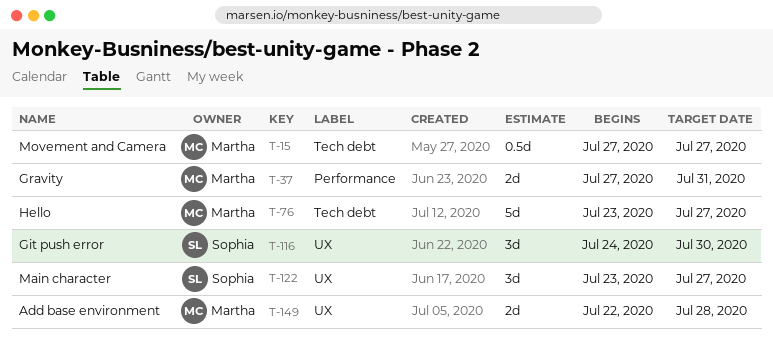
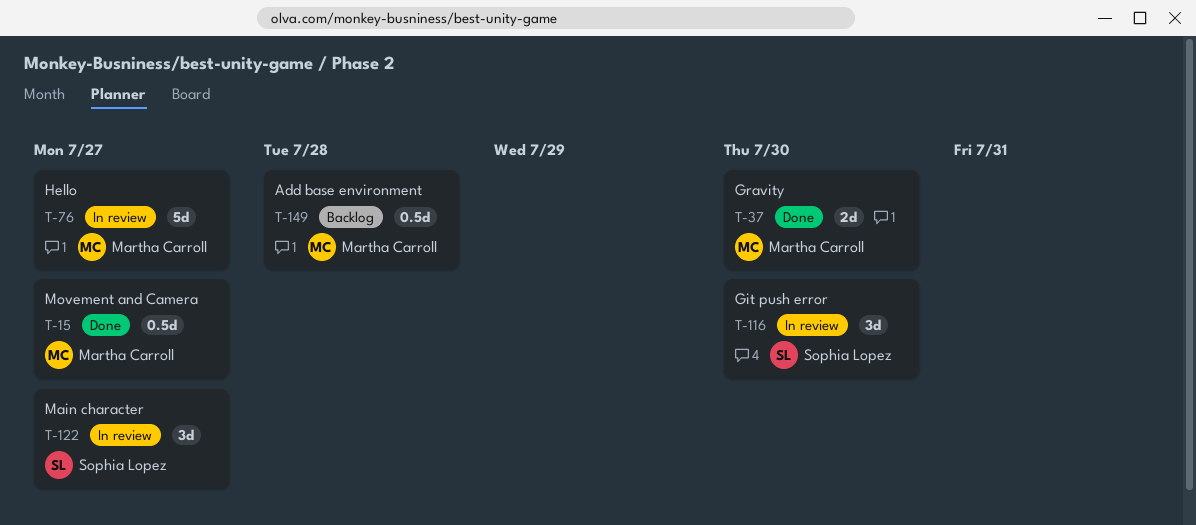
T-37, due: Jul 31 -> Jul 30
T-149, estimate: 2d -> 0.5d

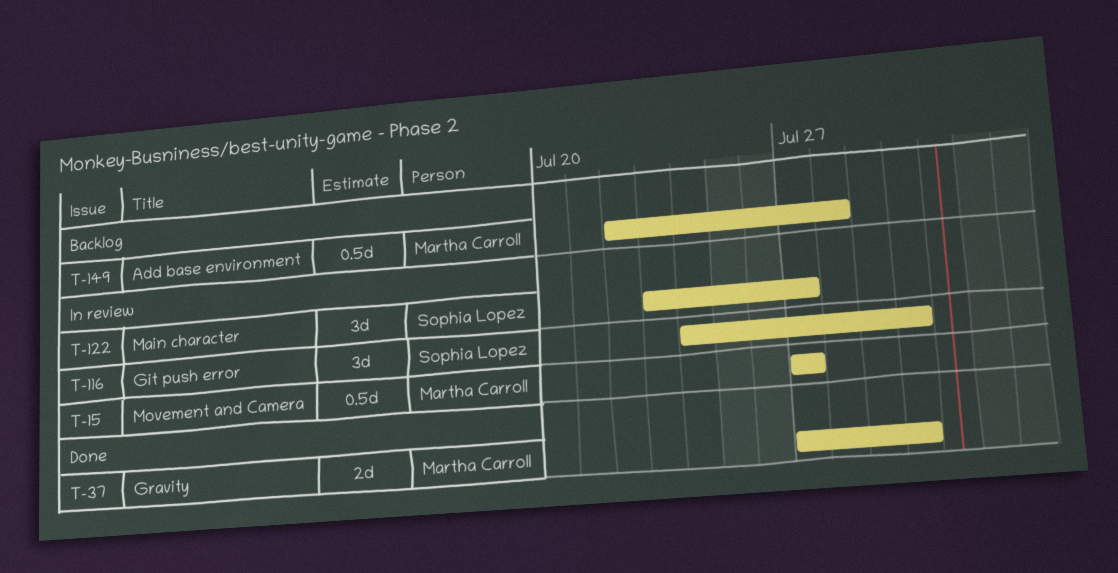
T-15, status: Done -> In review
T-76: present -> none

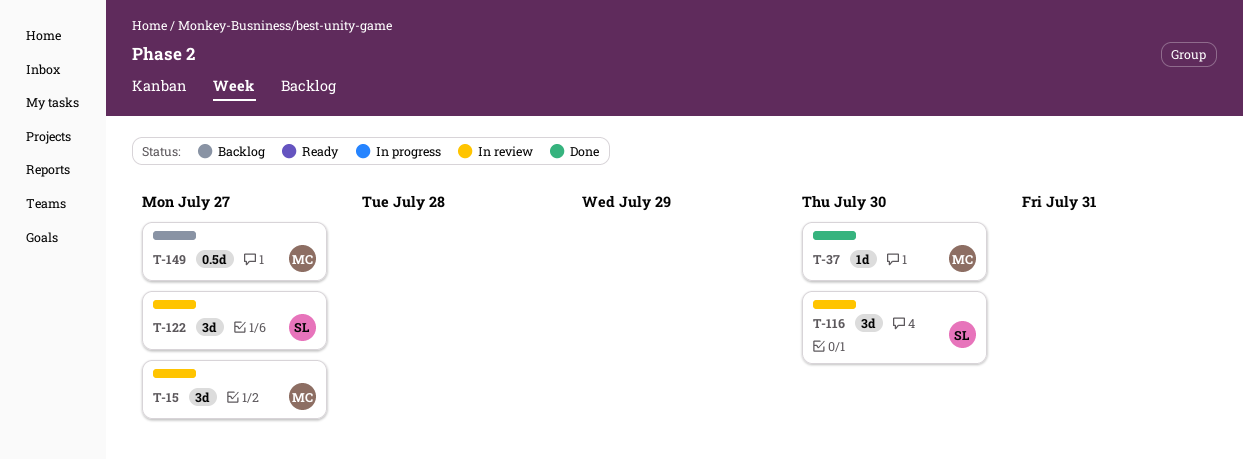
T-15, estimate: 0.5d -> 3d
T-37, estimate: 2d -> 1d
T-149, due: Jul 28 -> Jul 27

